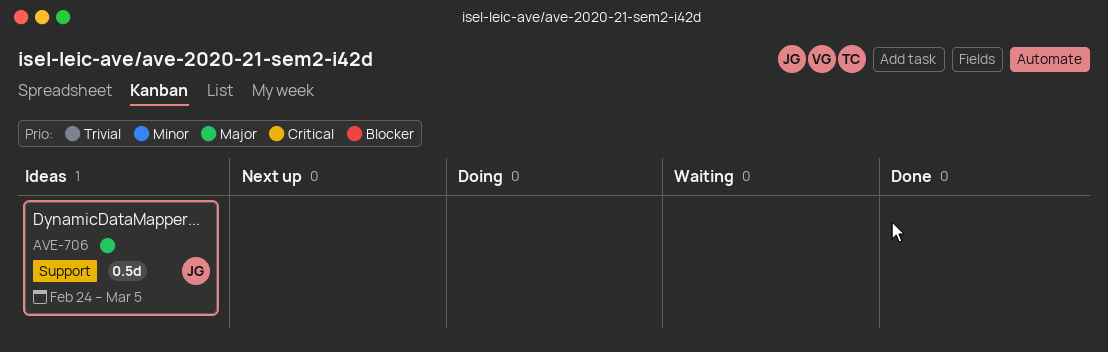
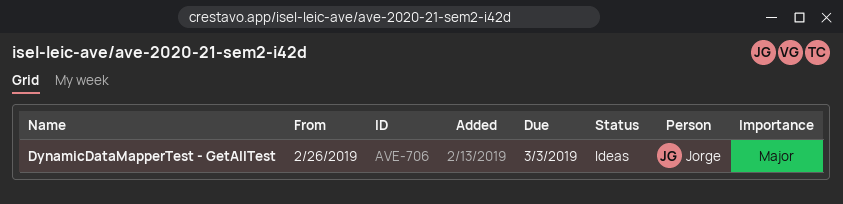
AVE-706, start: Feb 24 -> Feb 26
AVE-706, due: Mar 5 -> Mar 3

